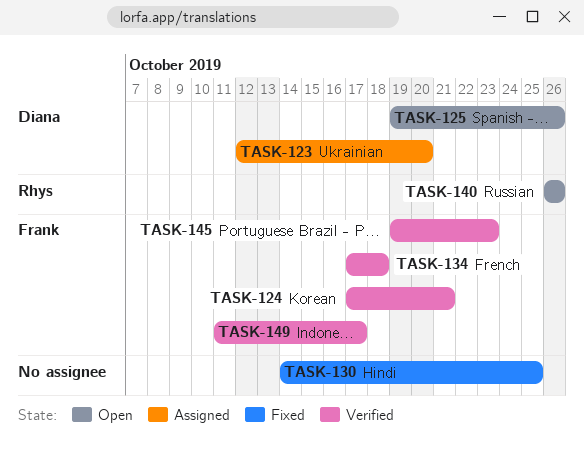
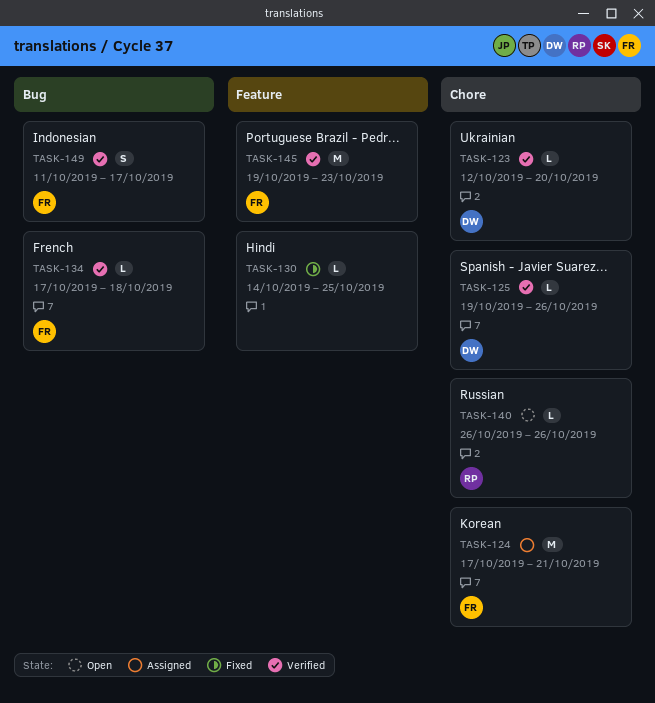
TASK-123, status: Assigned -> Verified
TASK-124, status: Verified -> Assigned
TASK-125, status: Open -> Verified

